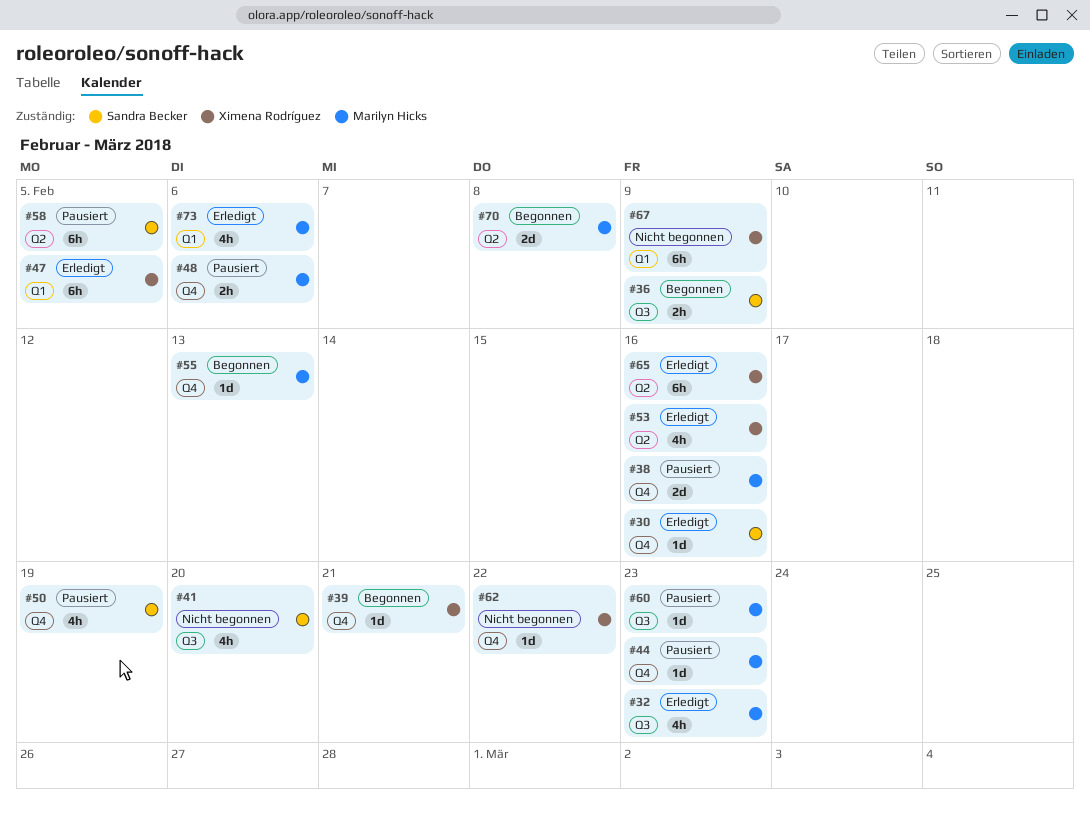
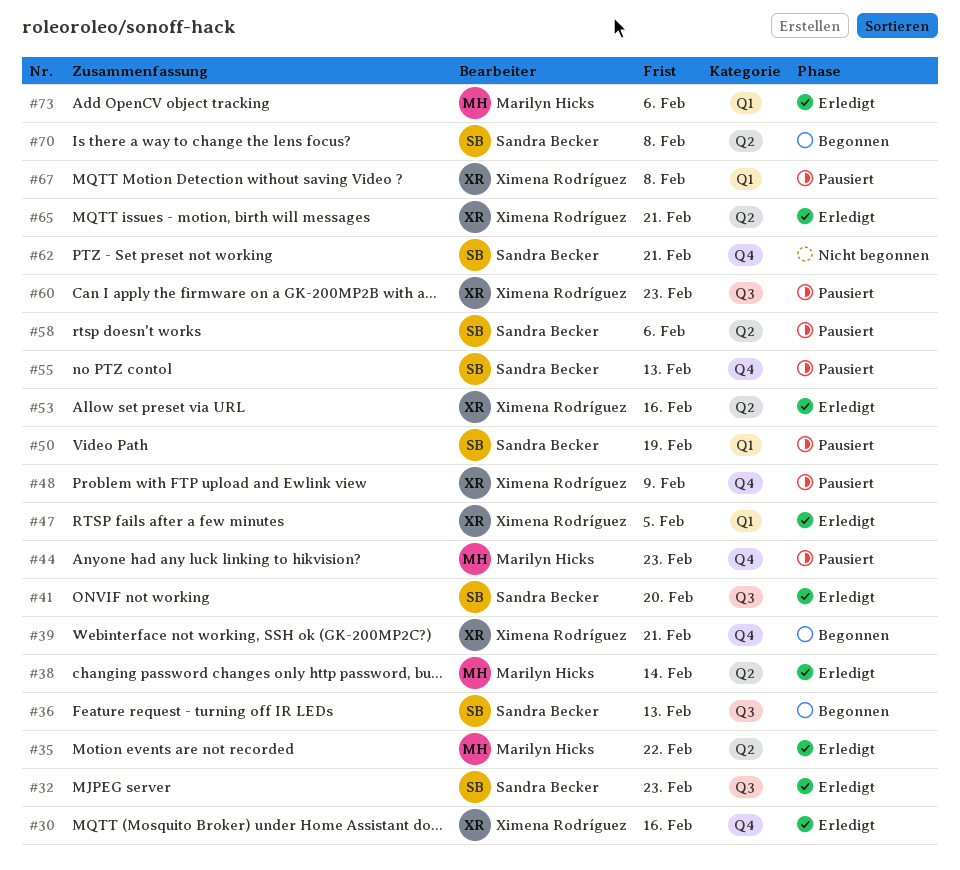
#30, owner: Sandra Becker -> Ximena Rodríguez
#32, owner: Marilyn Hicks -> Sandra Becker
#35: none -> present
#36, due: Feb 9 -> Feb 13
#38, status: Pausiert -> Erledigt
#38, label: Q4 -> Q2
#38, due: Feb 16 -> Feb 14
#41, status: Nicht begonnen -> Erledigt
#48, owner: Marilyn Hicks -> Ximena Rodríguez
#48, due: Feb 6 -> Feb 9
#50, label: Q4 -> Q1
#55, status: Begonnen -> Pausiert
#55, owner: Marilyn Hicks -> Sandra Becker
#58, due: Feb 5 -> Feb 6
#60, owner: Marilyn Hicks -> Ximena Rodríguez
#62, owner: Ximena Rodríguez -> Sandra Becker
#62, due: Feb 22 -> Feb 21
#65, due: Feb 16 -> Feb 21
#67, status: Nicht begonnen -> Pausiert
#67, due: Feb 9 -> Feb 8
#70, owner: Marilyn Hicks -> Sandra Becker

